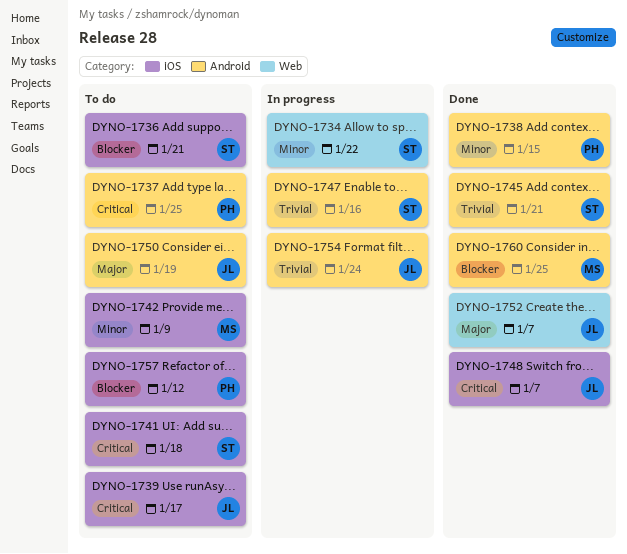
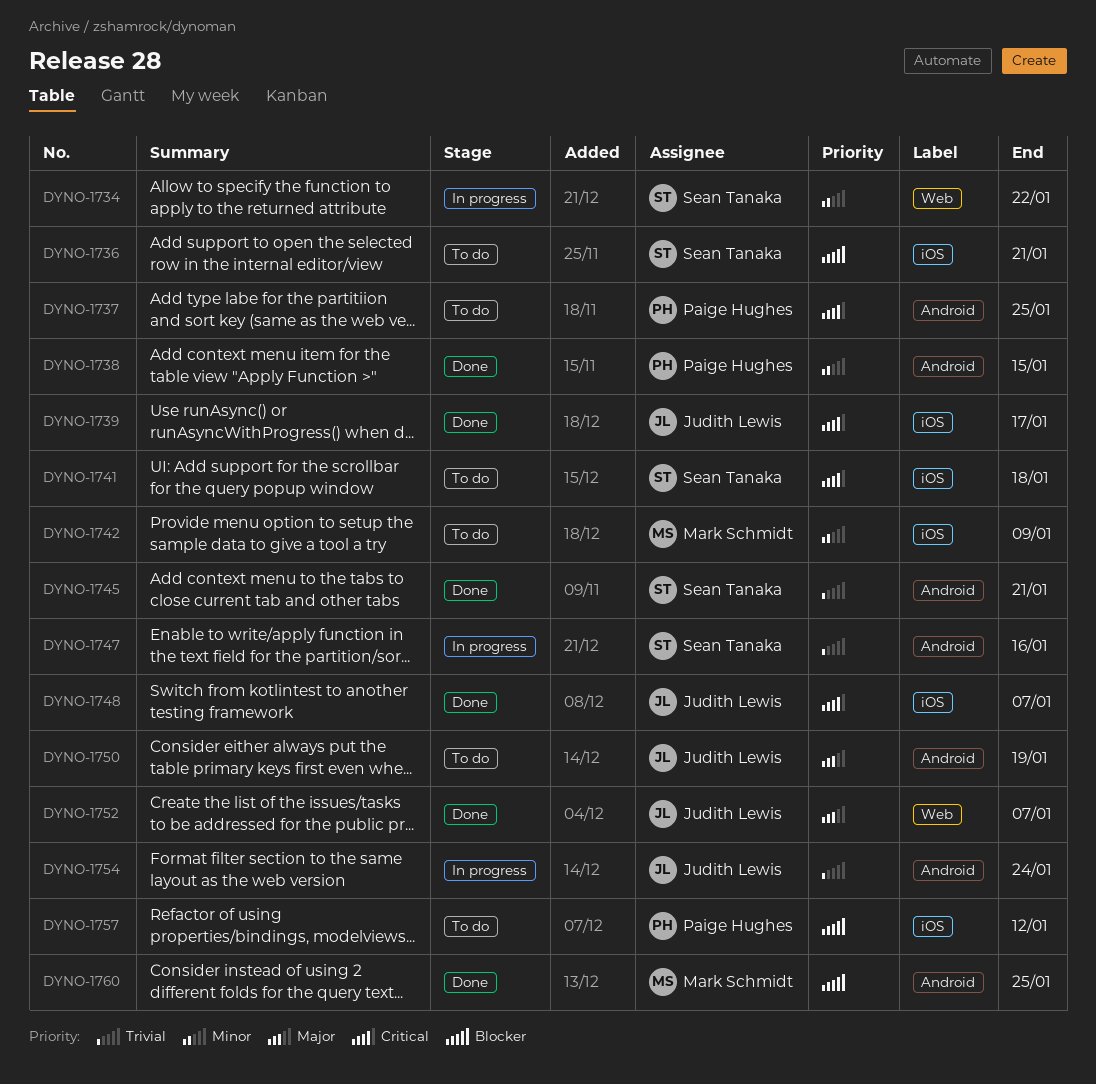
DYNO-1739, status: To do -> Done

